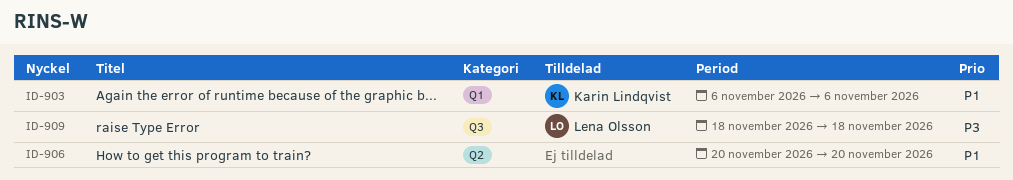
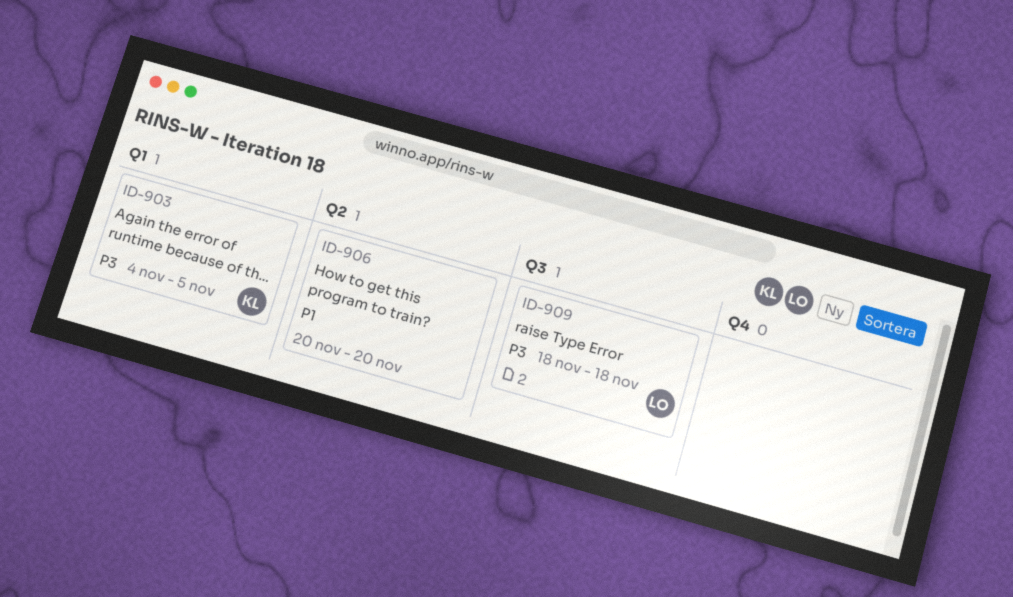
ID-903, priority: P1 -> P3
ID-903, start: Nov 6 -> Nov 4
ID-903, due: Nov 6 -> Nov 5

